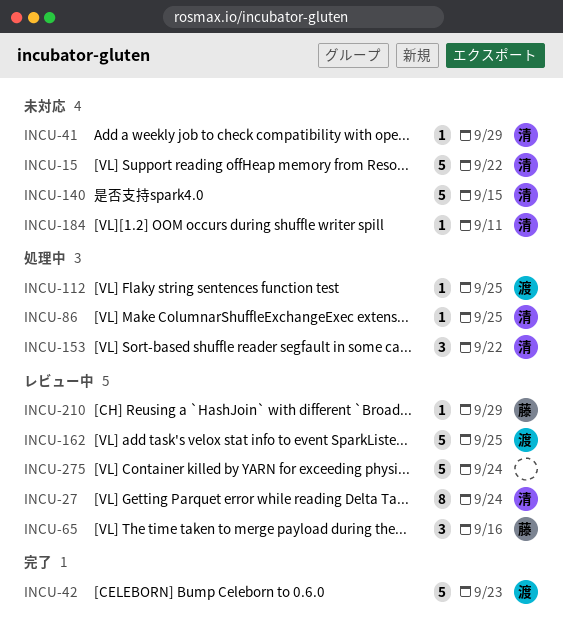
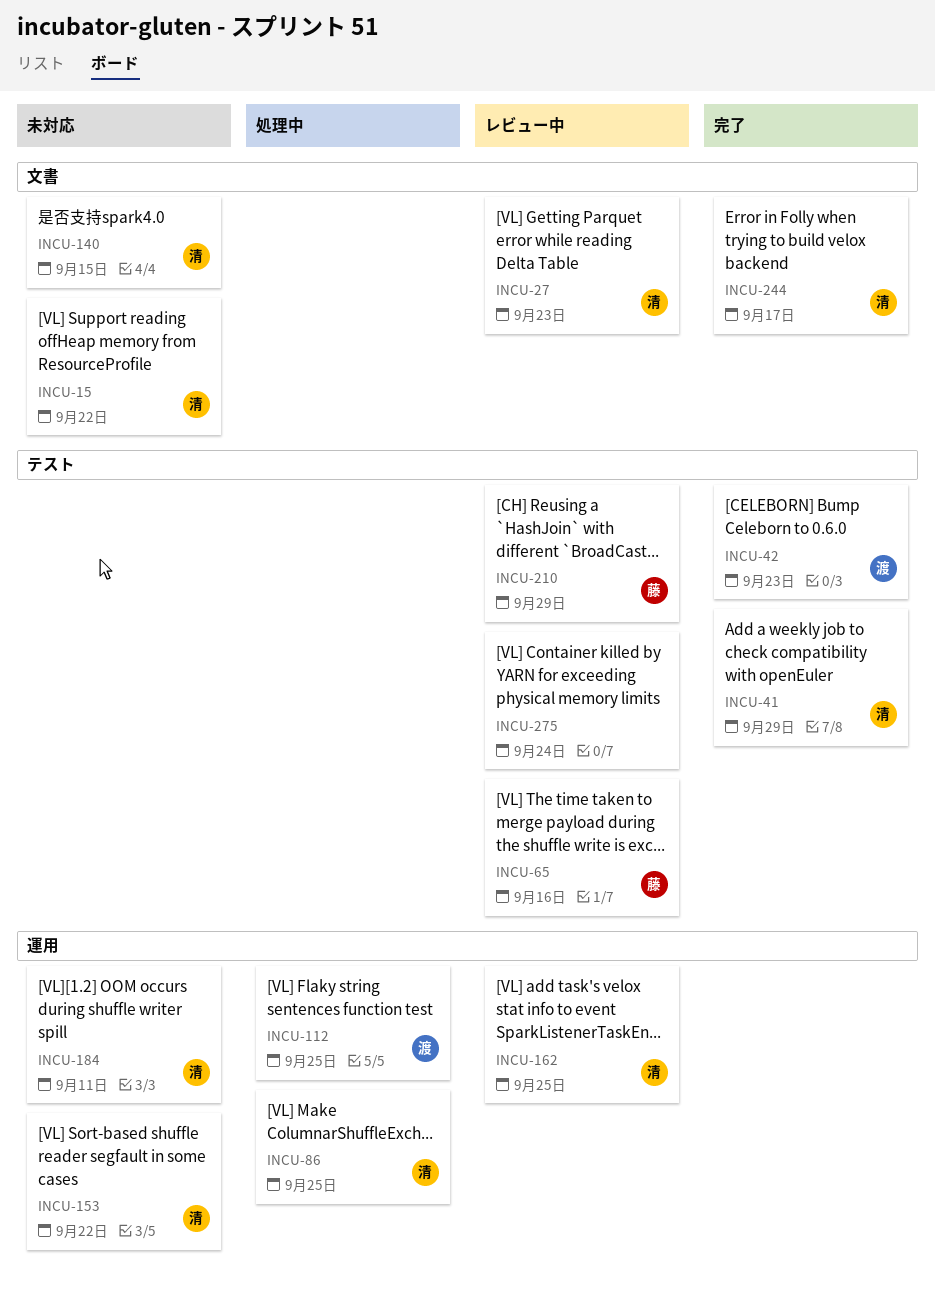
INCU-27, due: Sep 24 -> Sep 23
INCU-41, status: 未対応 -> 完了
INCU-153, status: 処理中 -> 未対応
INCU-162, owner: 渡 -> 清
INCU-244: none -> present

